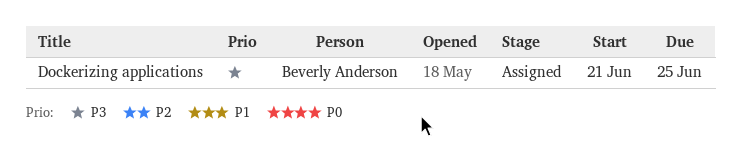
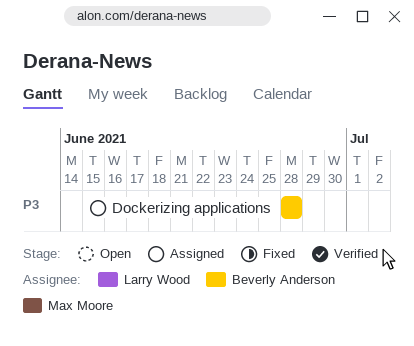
Dockerizing applications, start: Jun 21 -> Jun 28
Dockerizing applications, due: Jun 25 -> Jun 28

